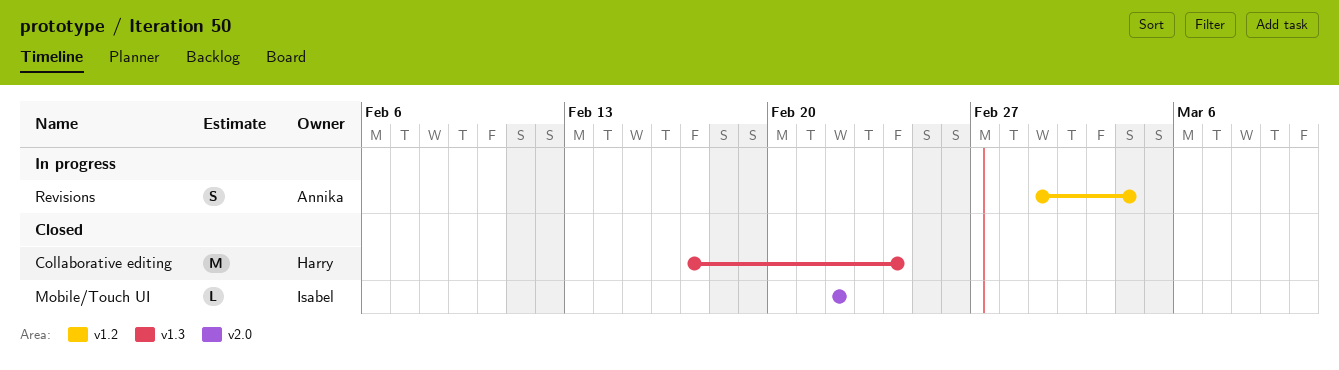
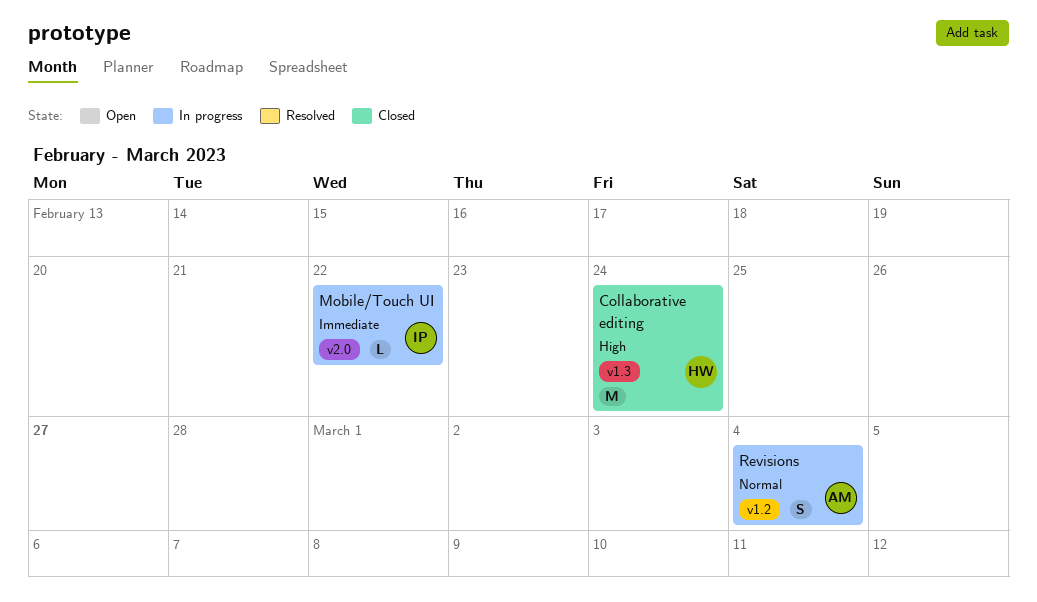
Mobile/Touch UI, status: Closed -> In progress

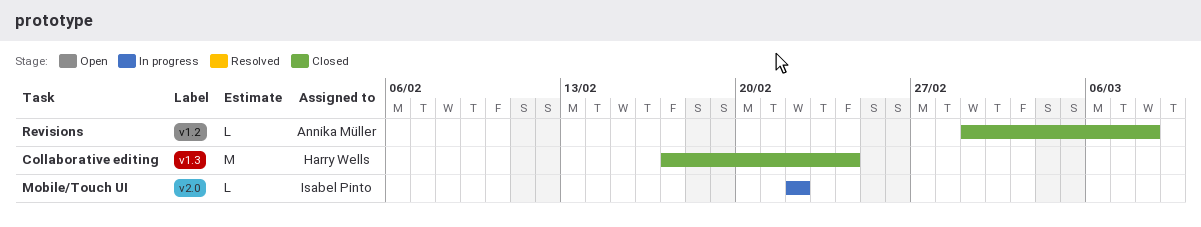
Revisions, status: In progress -> Closed
Revisions, estimate: S -> L
Revisions, due: Mar 4 -> Mar 8

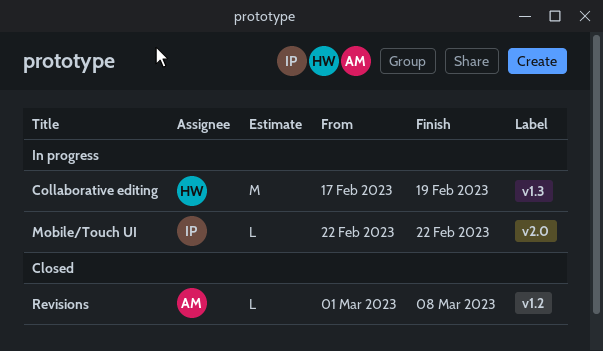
Collaborative editing, status: Closed -> In progress
Collaborative editing, due: Feb 24 -> Feb 19

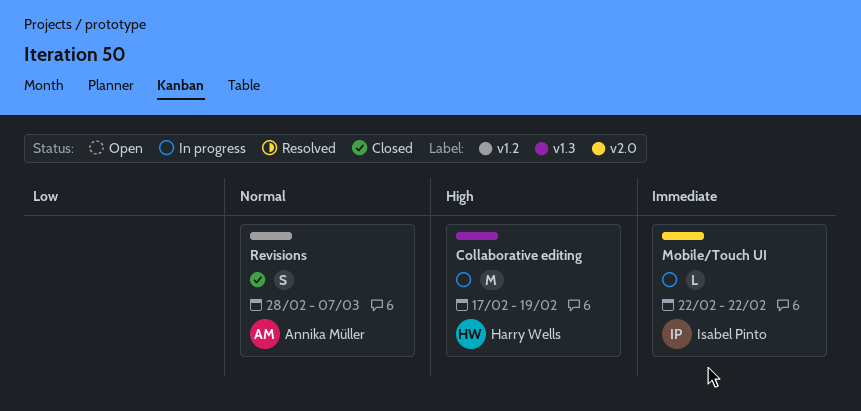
Revisions, estimate: L -> S
Revisions, start: Mar 1 -> Feb 28
Revisions, due: Mar 8 -> Mar 7

